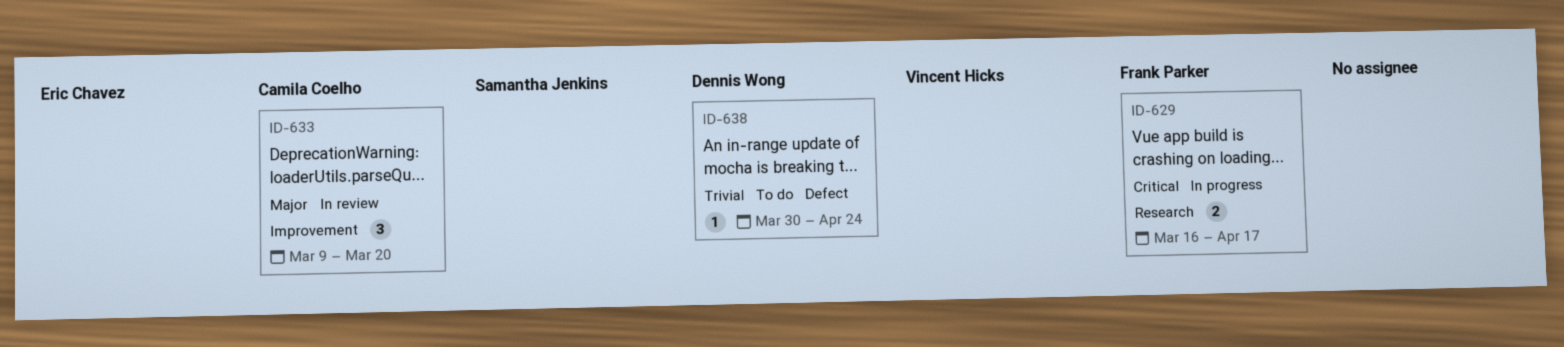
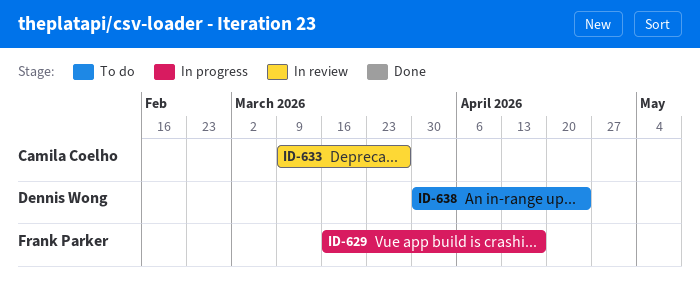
ID-633, due: Mar 20 -> Mar 27

